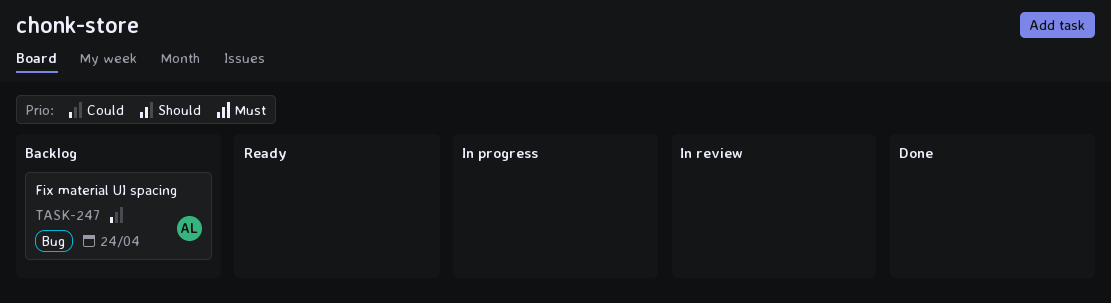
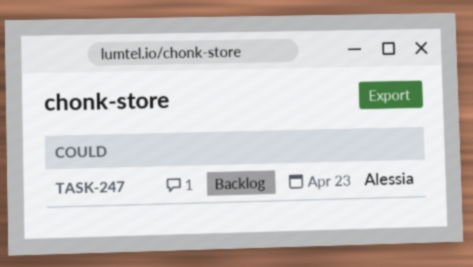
TASK-247, due: Apr 24 -> Apr 23

